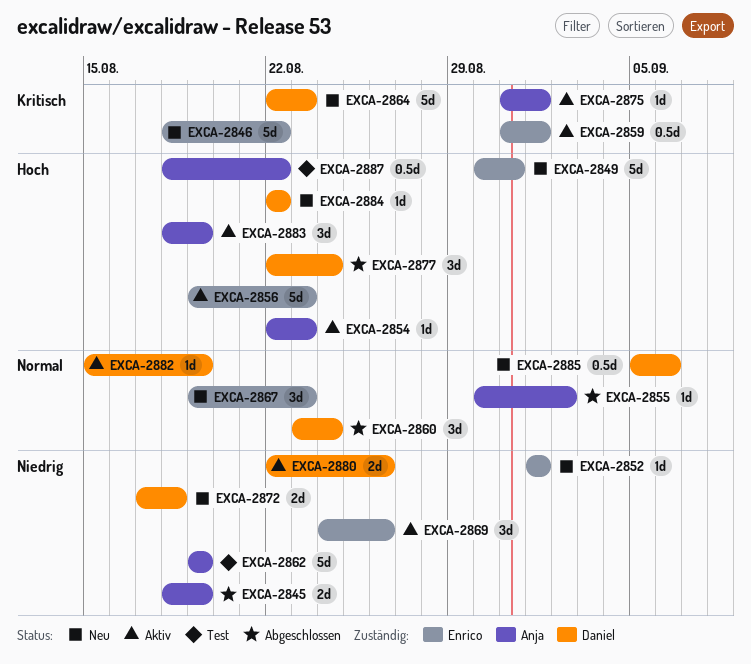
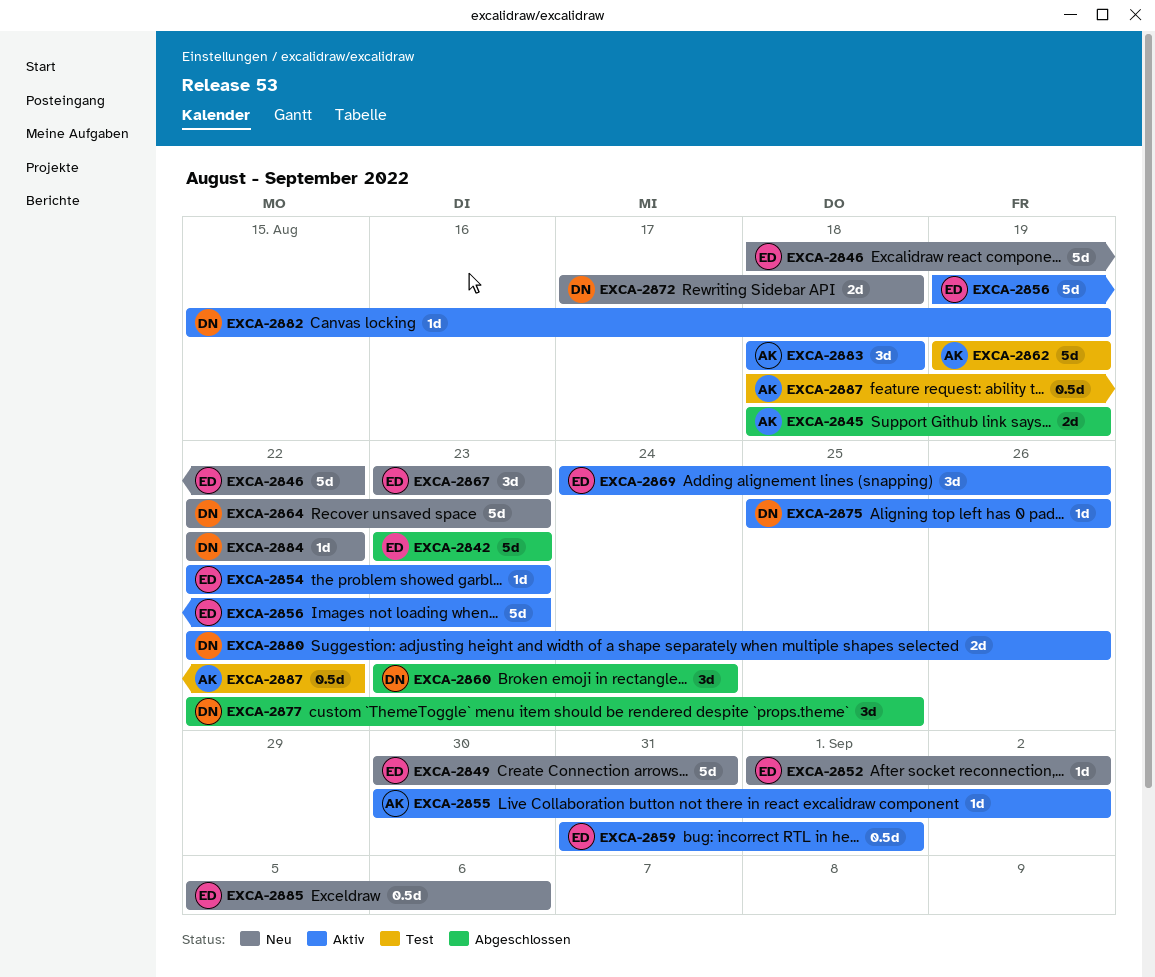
EXCA-2842: none -> present
EXCA-2852, due: Sep 1 -> Sep 2
EXCA-2854, owner: Anja -> Enrico
EXCA-2855, status: Abgeschlossen -> Aktiv
EXCA-2867, start: Aug 19 -> Aug 23
EXCA-2875, owner: Anja -> Daniel
EXCA-2875, start: Aug 31 -> Aug 25
EXCA-2875, due: Sep 1 -> Aug 26
EXCA-2877, due: Aug 24 -> Aug 25
EXCA-2883, due: Aug 19 -> Aug 18
EXCA-2885, owner: Daniel -> Enrico

